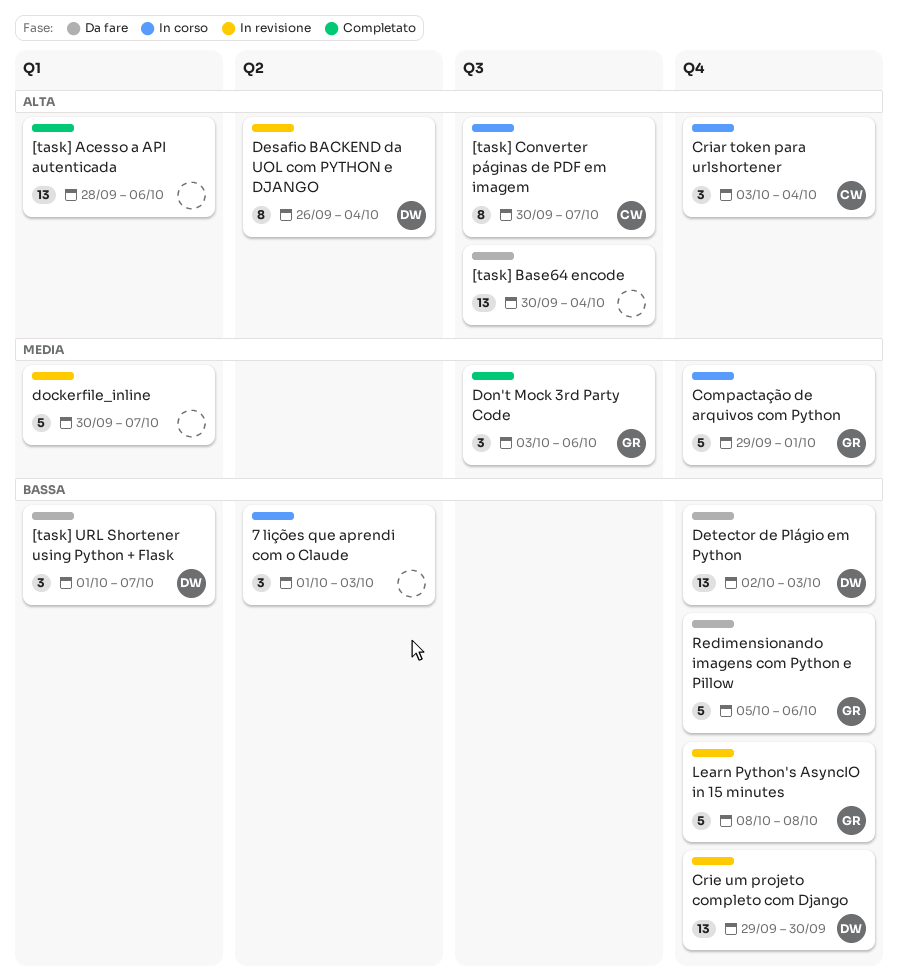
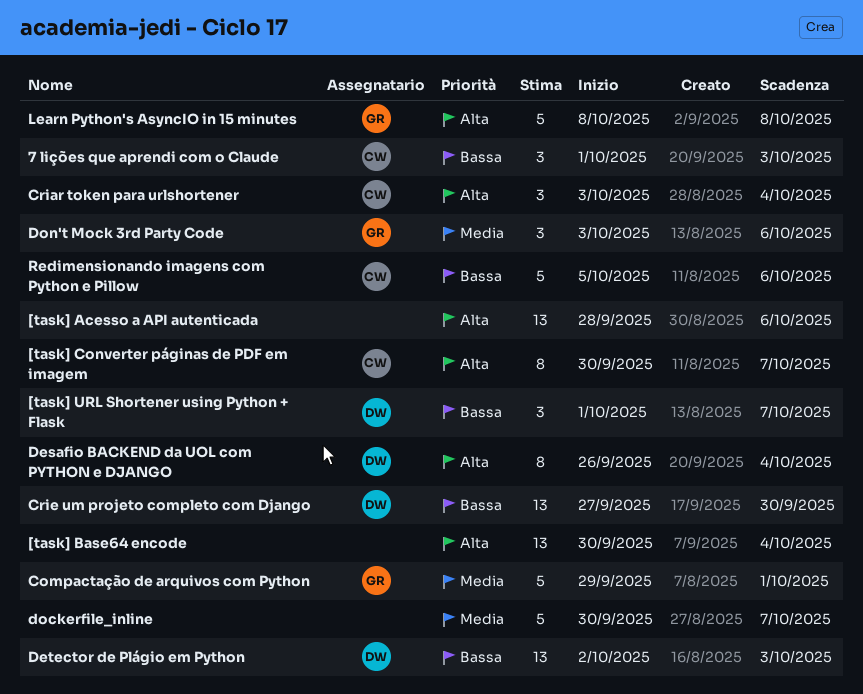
7 lições que aprendi com o Claude, owner: none -> CW
Crie um projeto completo com Django, start: Sep 29 -> Sep 27
Learn Python's AsyncIO in 15 minutes, priority: Bassa -> Alta
Redimensionando imagens com Python e Pillow, owner: GR -> CW

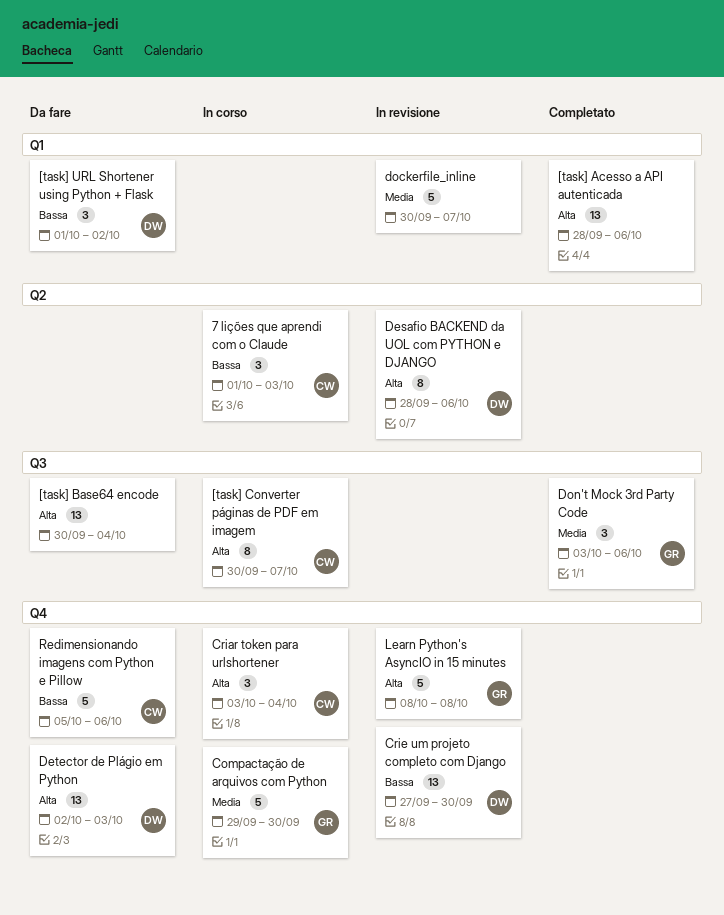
[task] URL Shortener using Python + Flask, due: Oct 7 -> Oct 2
Compactação de arquivos com Python, due: Oct 1 -> Sep 30
Desafio BACKEND da UOL com PYTHON e DJANGO, start: Sep 26 -> Sep 28
Desafio BACKEND da UOL com PYTHON e DJANGO, due: Oct 4 -> Oct 6
Detector de Plágio em Python, priority: Bassa -> Alta

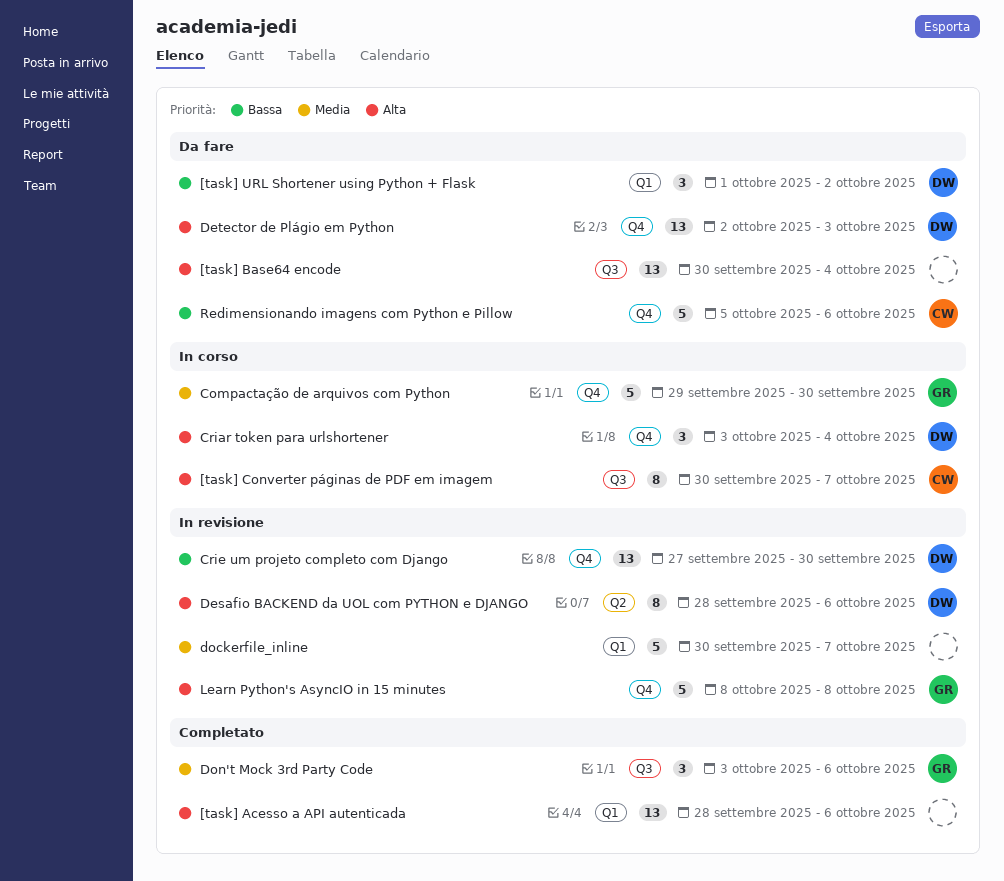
7 lições que aprendi com o Claude: present -> none
Criar token para urlshortener, owner: CW -> DW

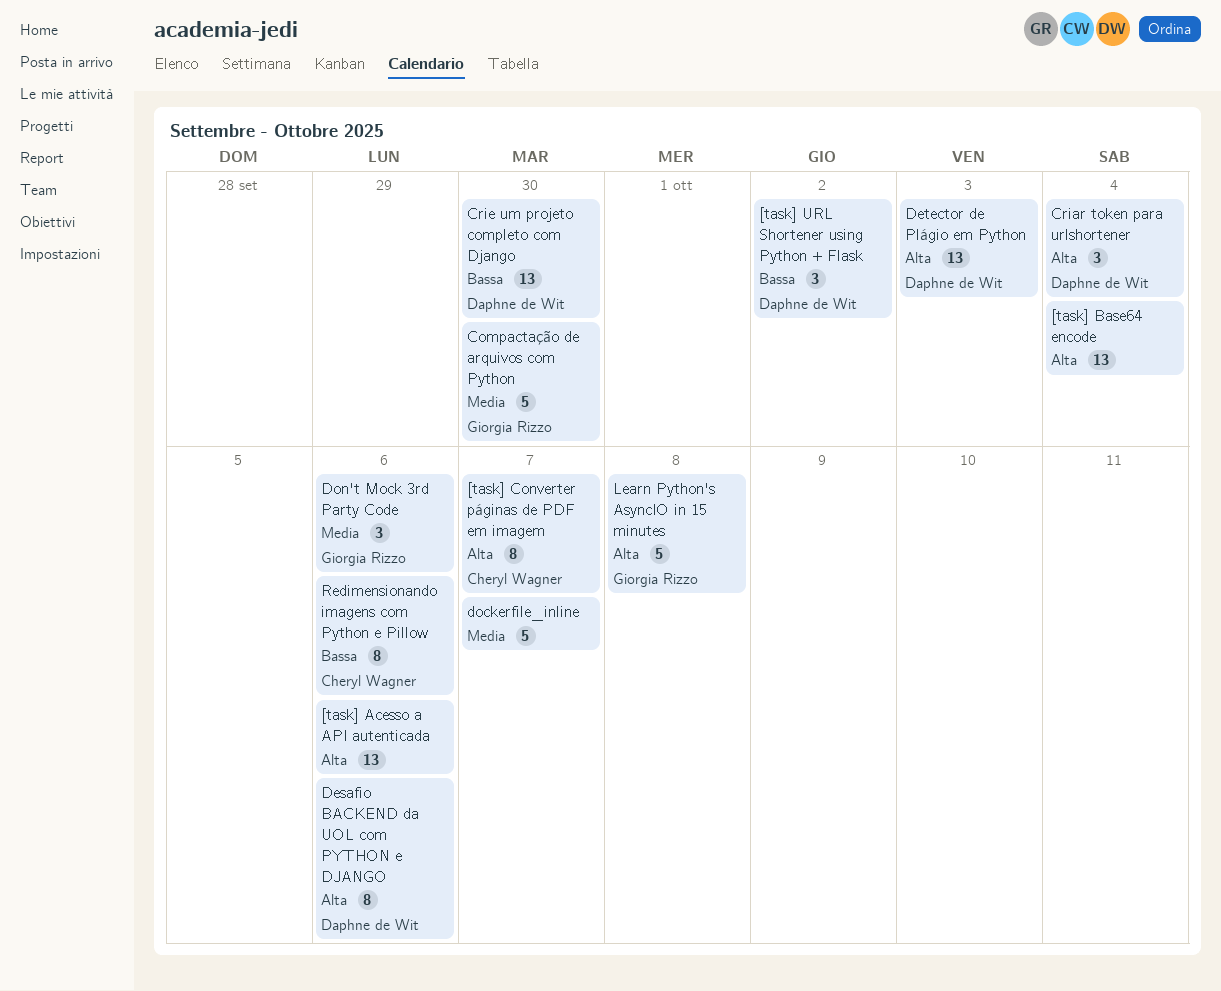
Redimensionando imagens com Python e Pillow, estimate: 5 -> 8

